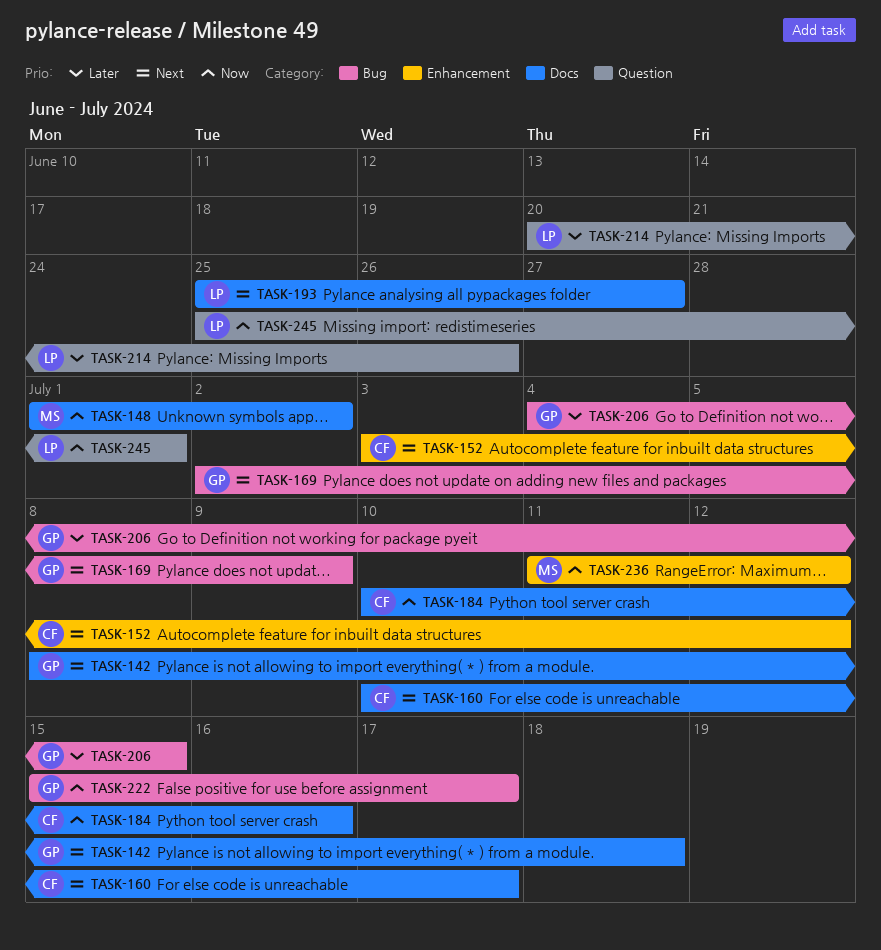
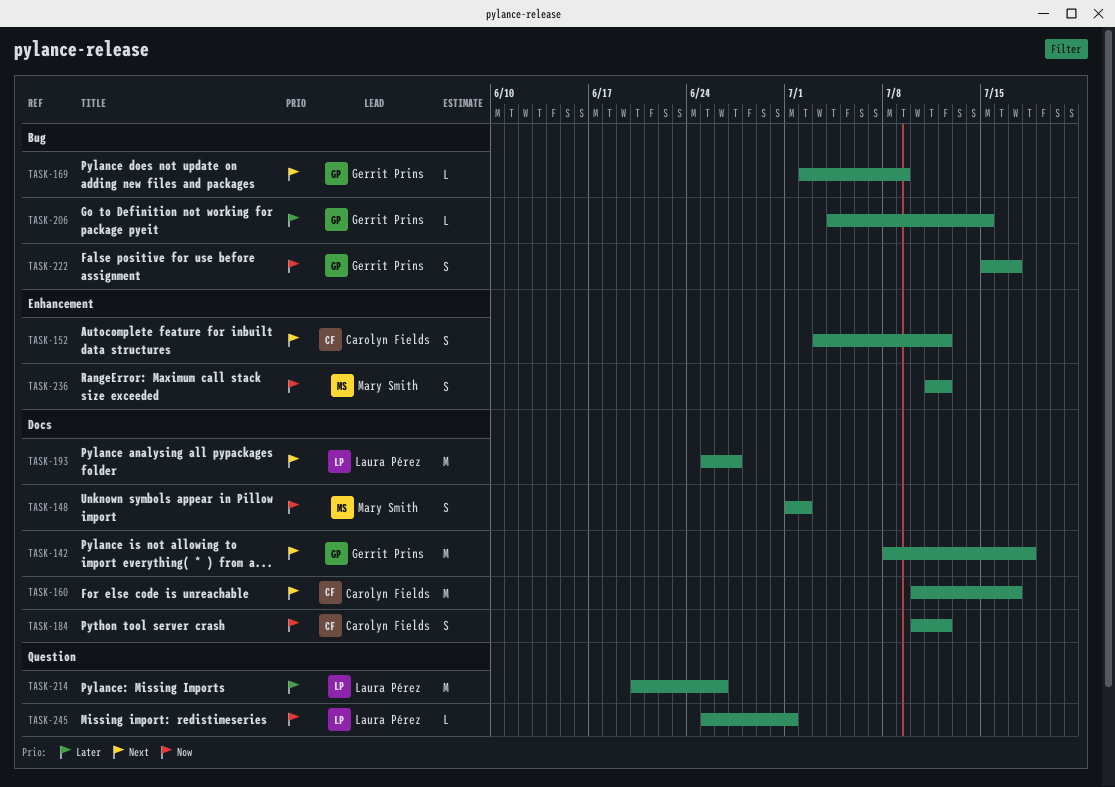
TASK-184, due: Jul 16 -> Jul 12

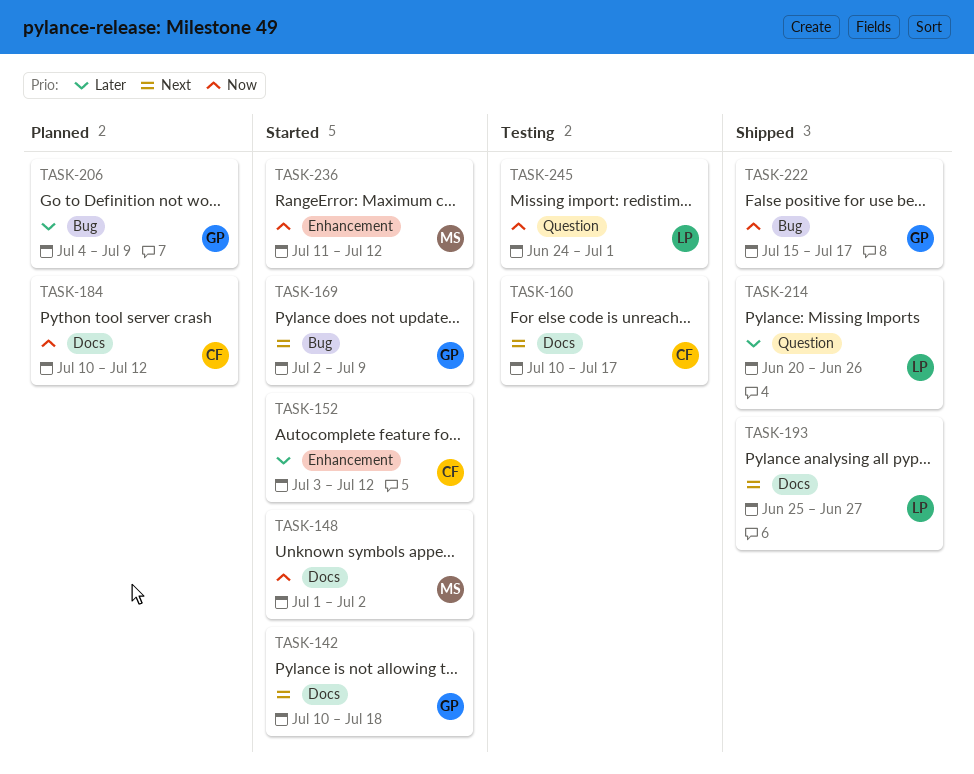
TASK-142, start: Jul 8 -> Jul 10
TASK-152, priority: Next -> Later
TASK-206, due: Jul 15 -> Jul 9
TASK-245, start: Jun 25 -> Jun 24

